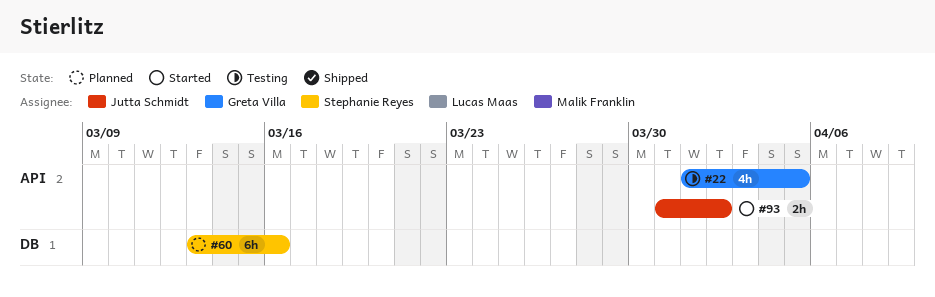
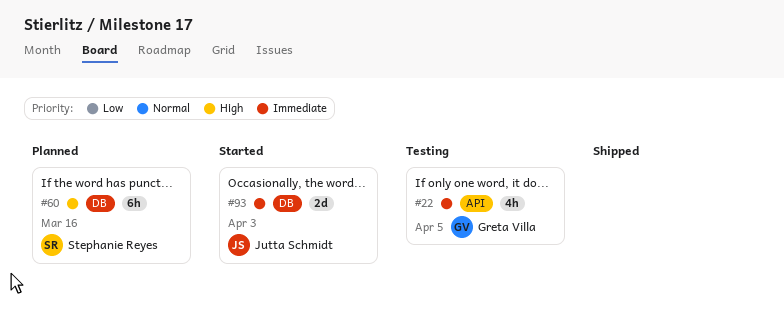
#93, label: API -> DB
#93, estimate: 2h -> 2d
#93, due: Apr 2 -> Apr 3

